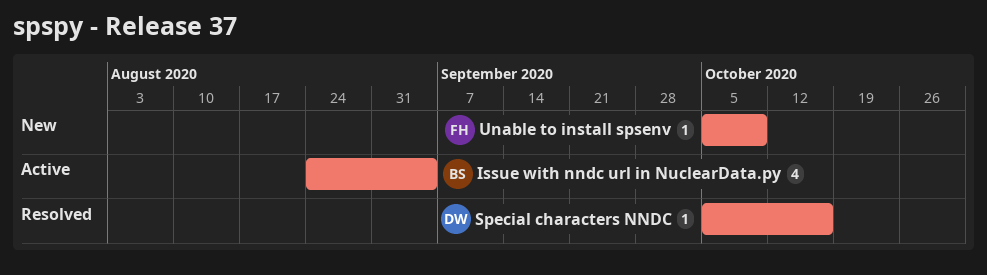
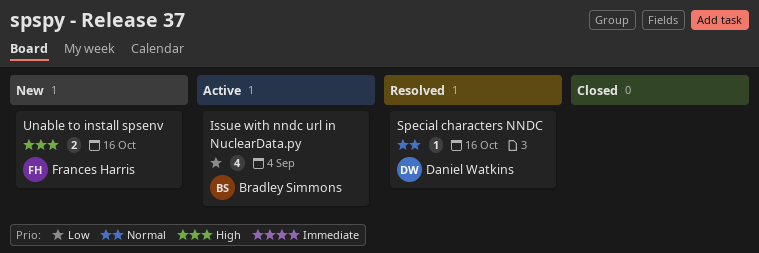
Unable to install spsenv, estimate: 1 -> 2
Unable to install spsenv, due: Oct 9 -> Oct 16

